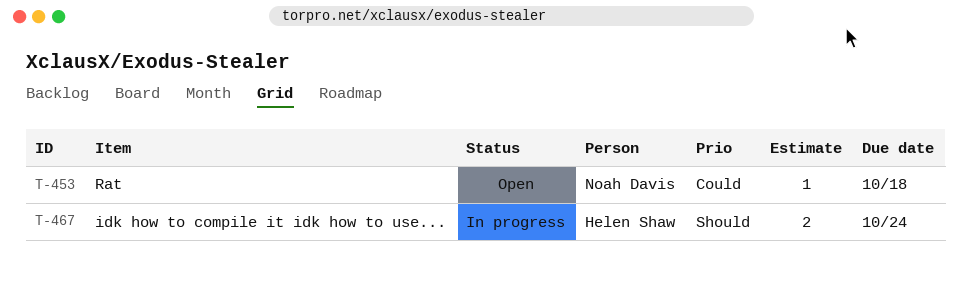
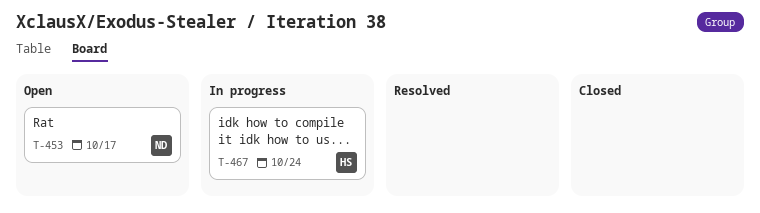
T-453, due: Oct 18 -> Oct 17

